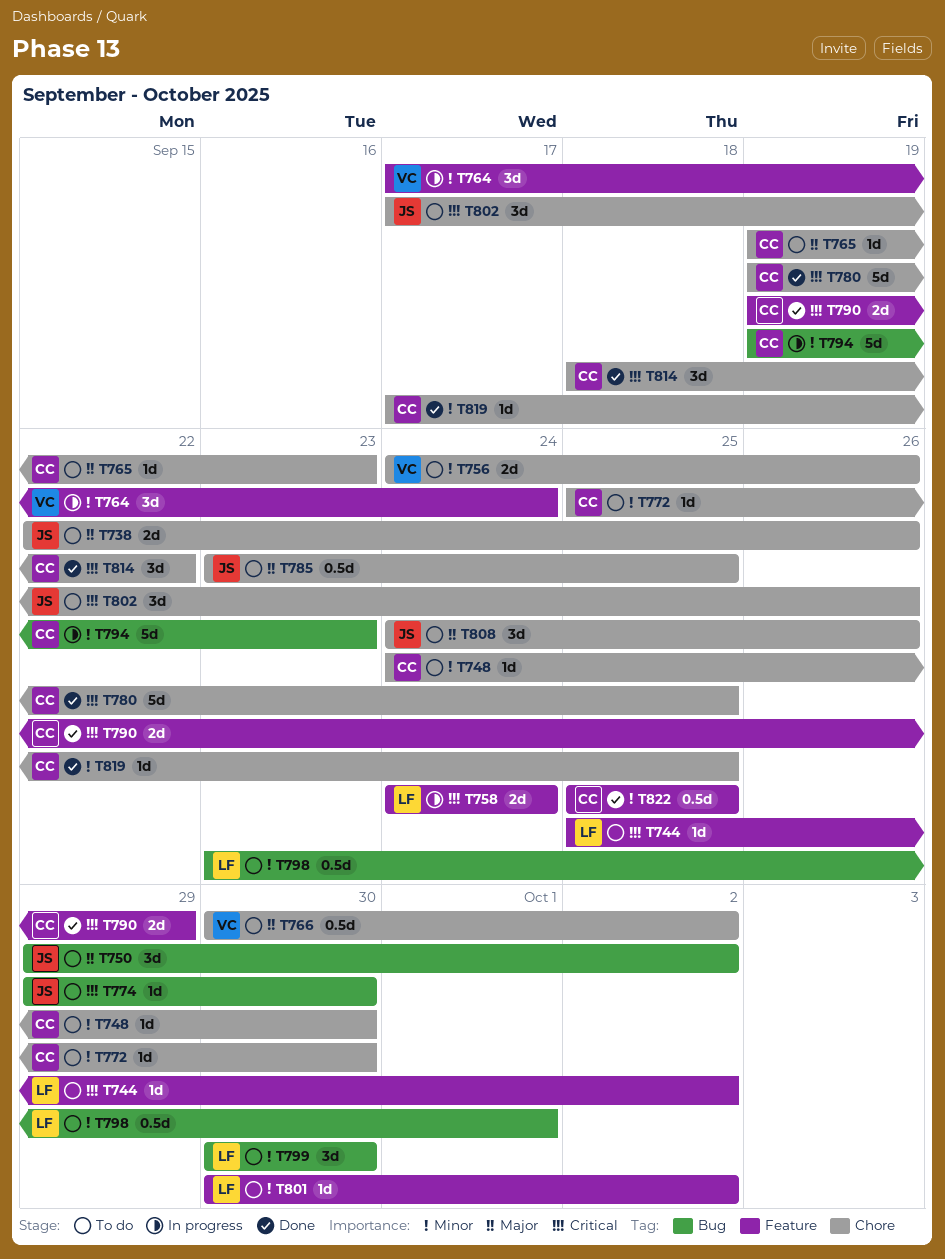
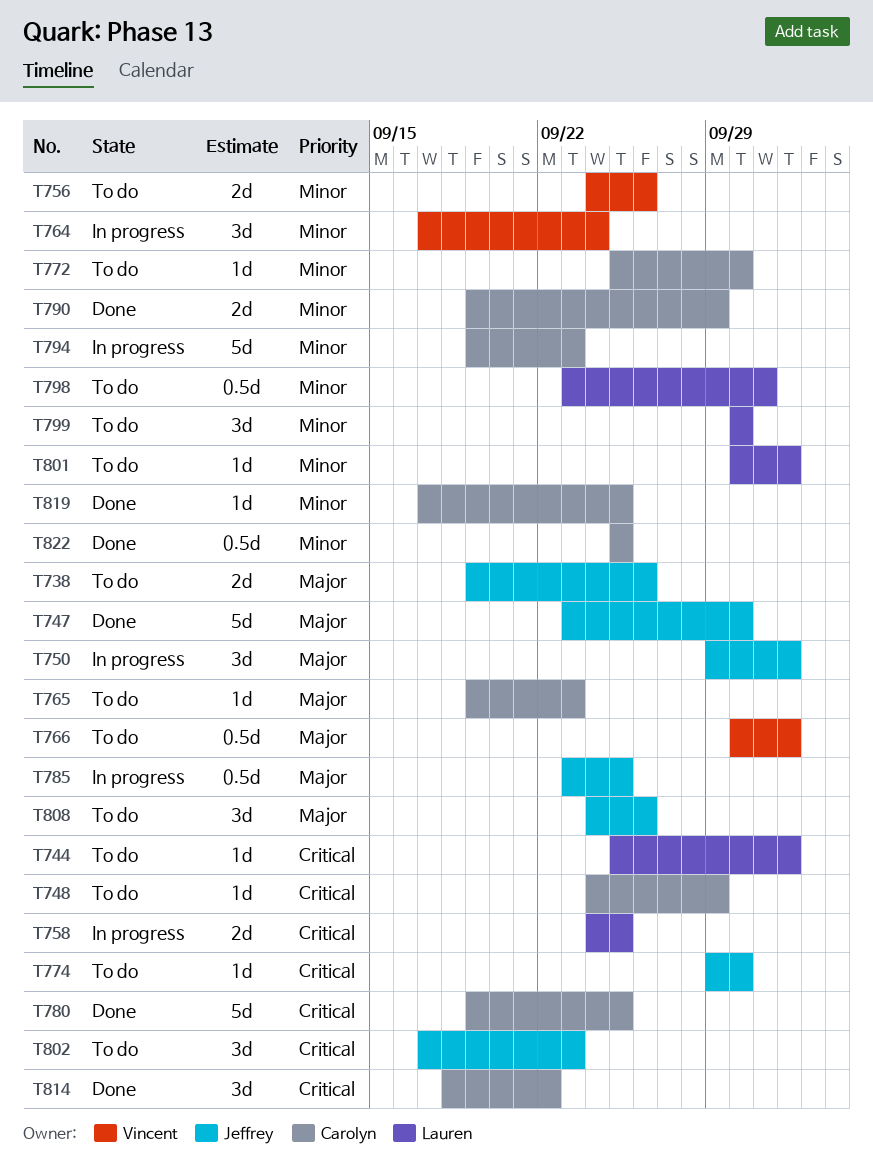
T738, start: Sep 22 -> Sep 19
T747: none -> present
T748, priority: Minor -> Critical
T748, due: Sep 30 -> Sep 29
T750, status: To do -> In progress
T758, due: Sep 24 -> Sep 25
T785, status: To do -> In progress
T790, priority: Critical -> Minor
T802, due: Sep 26 -> Sep 23

